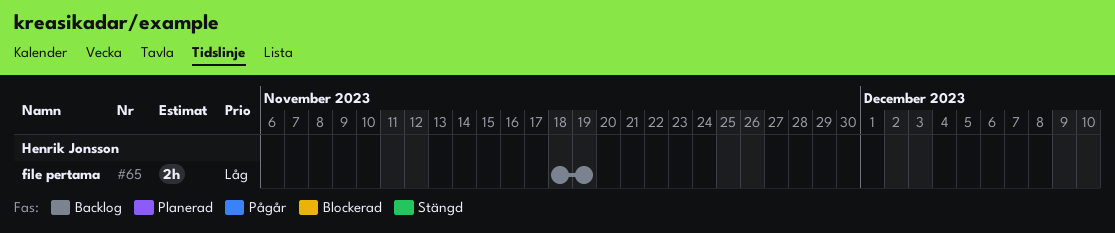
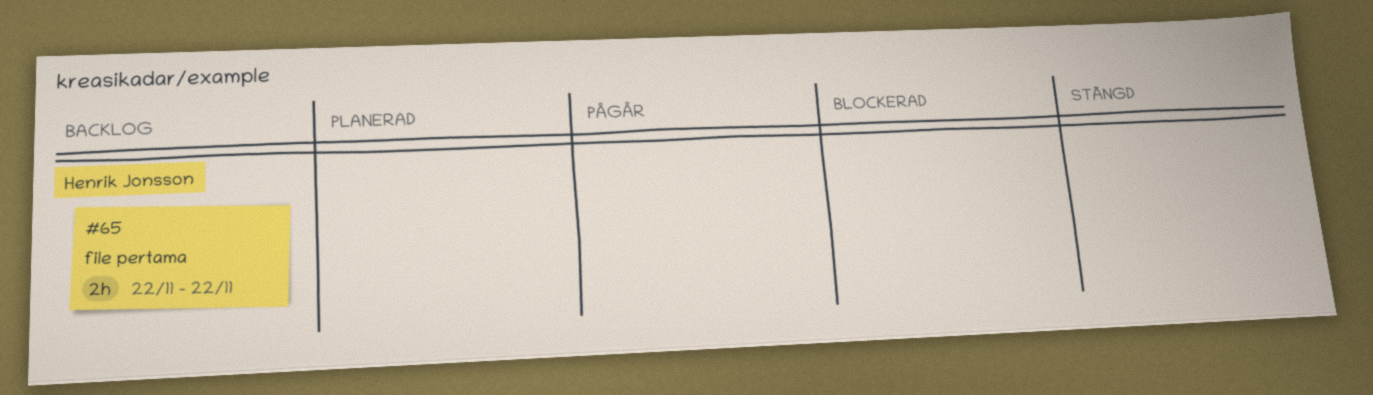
#65, start: Nov 18 -> Nov 22
#65, due: Nov 19 -> Nov 22

